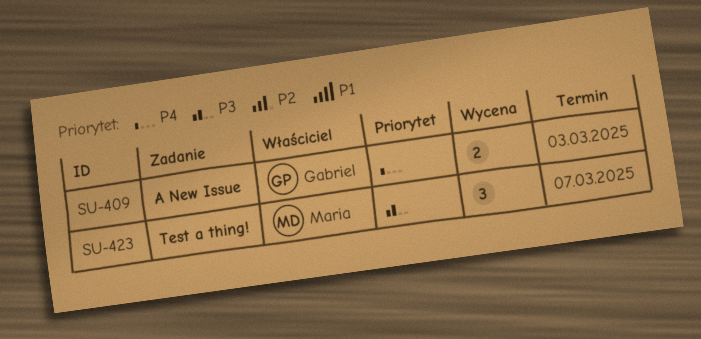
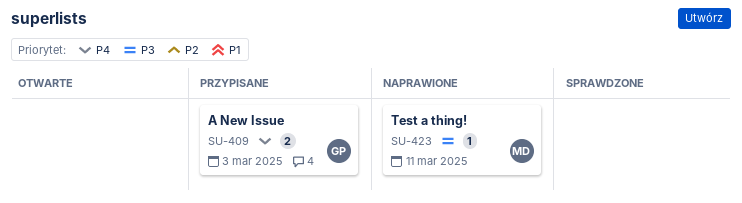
SU-423, estimate: 3 -> 1
SU-423, due: Mar 7 -> Mar 11

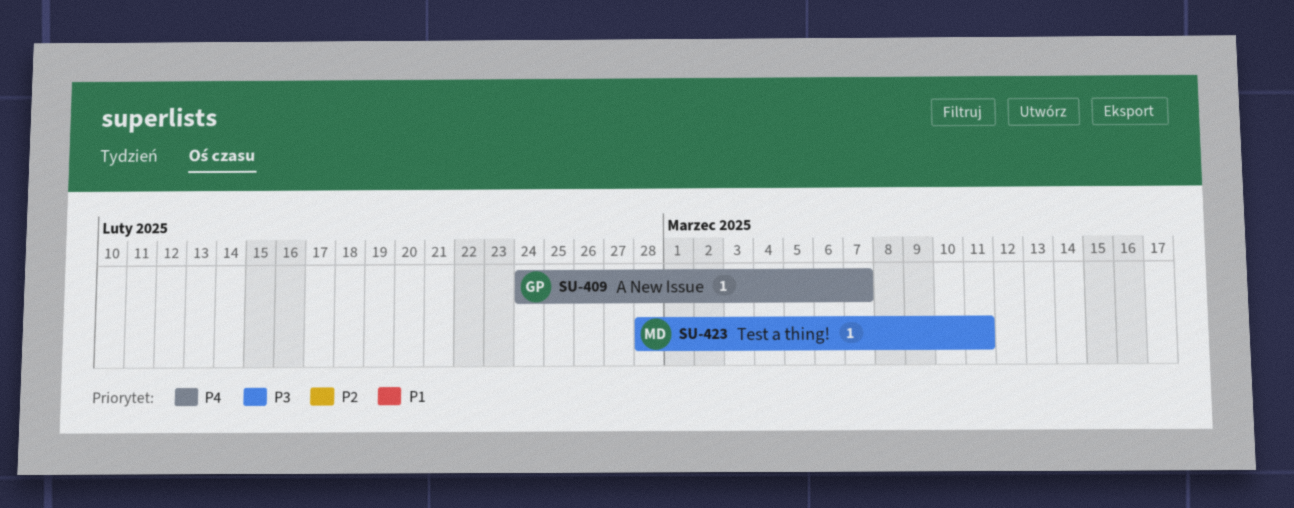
SU-409, estimate: 2 -> 1
SU-409, due: Mar 3 -> Mar 7

